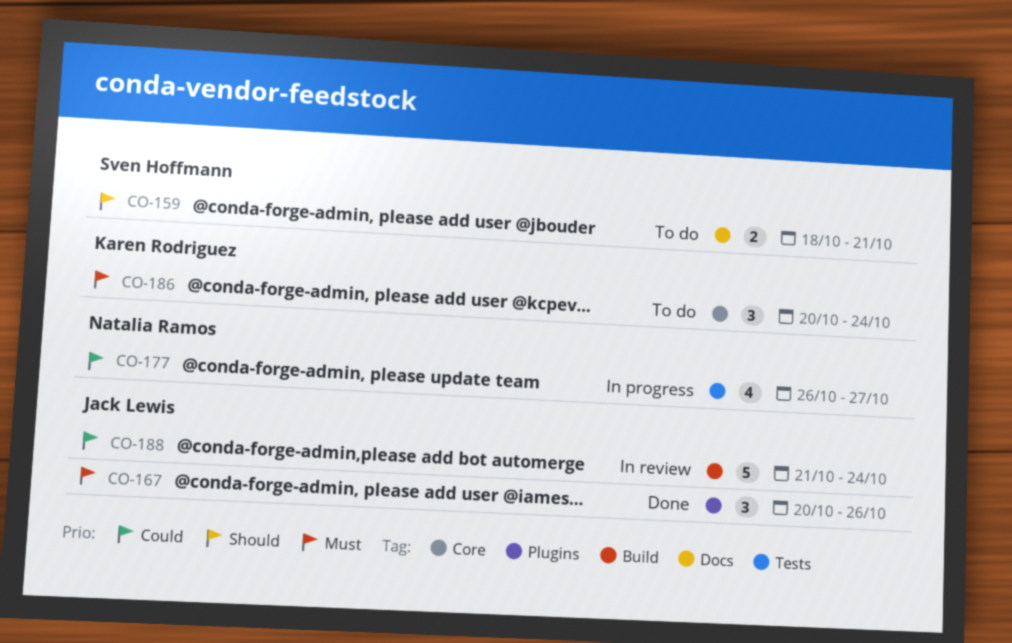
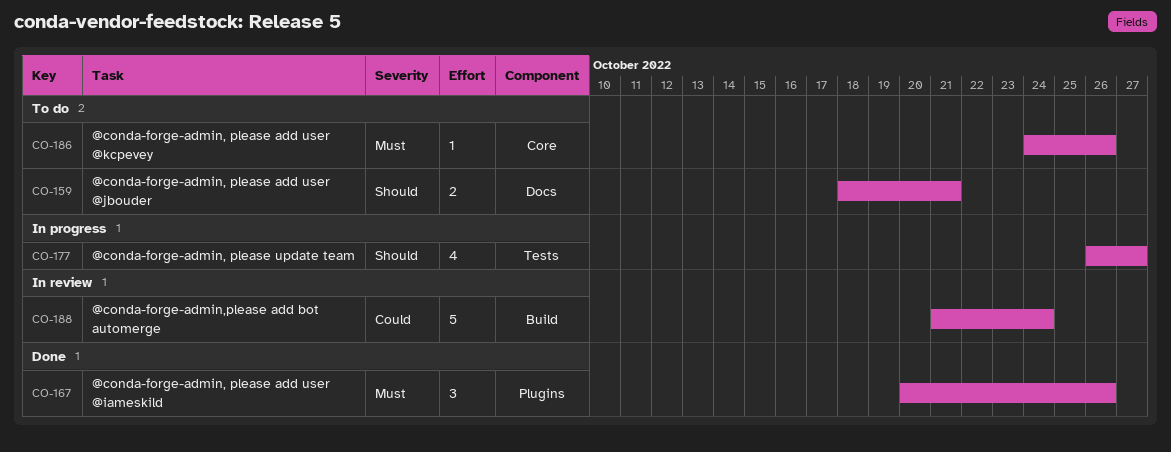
CO-177, priority: Could -> Should
CO-186, estimate: 3 -> 1
CO-186, start: Oct 20 -> Oct 24
CO-186, due: Oct 24 -> Oct 26

